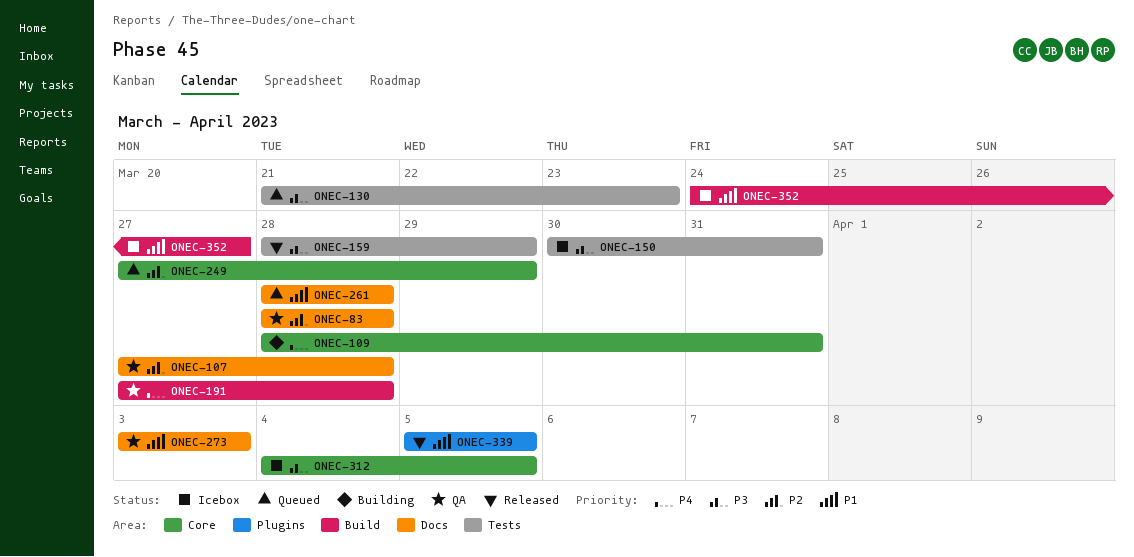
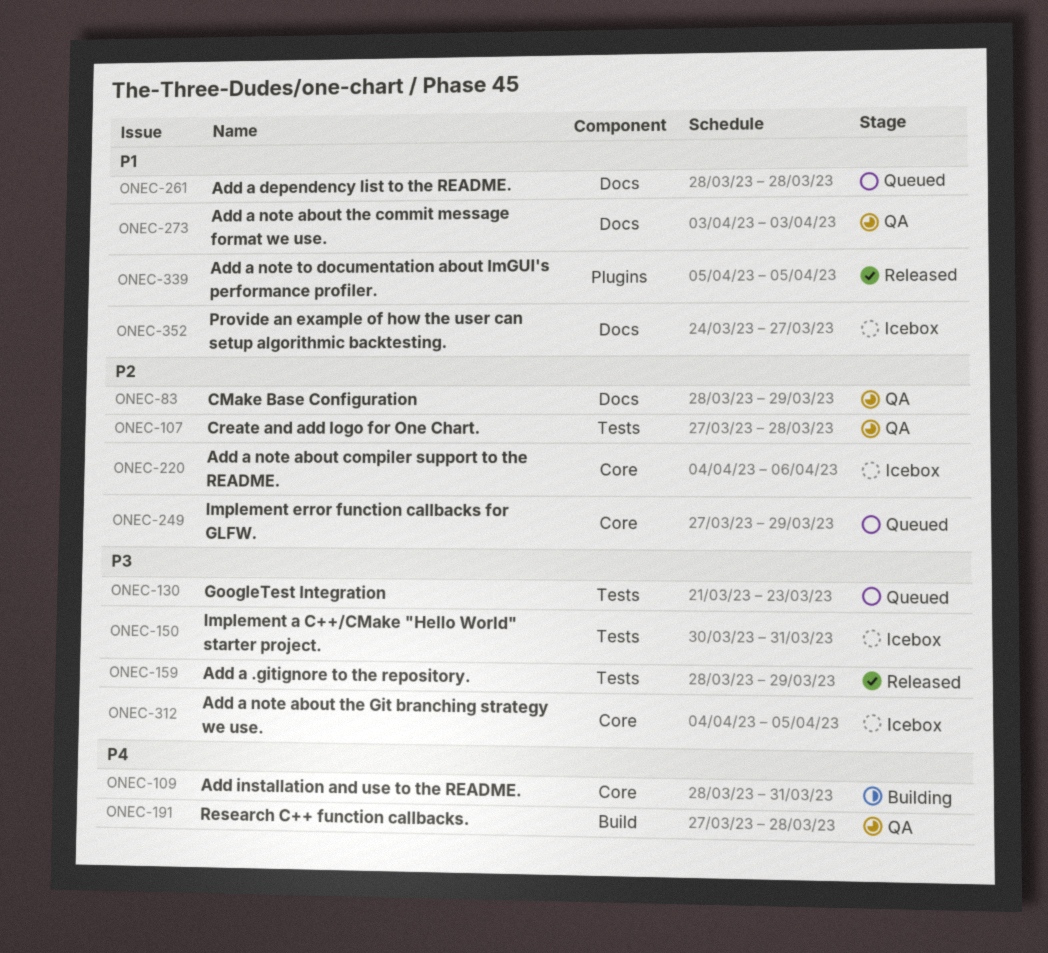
ONEC-83, due: Mar 28 -> Mar 29
ONEC-107, label: Docs -> Tests
ONEC-220: none -> present
ONEC-352, label: Build -> Docs

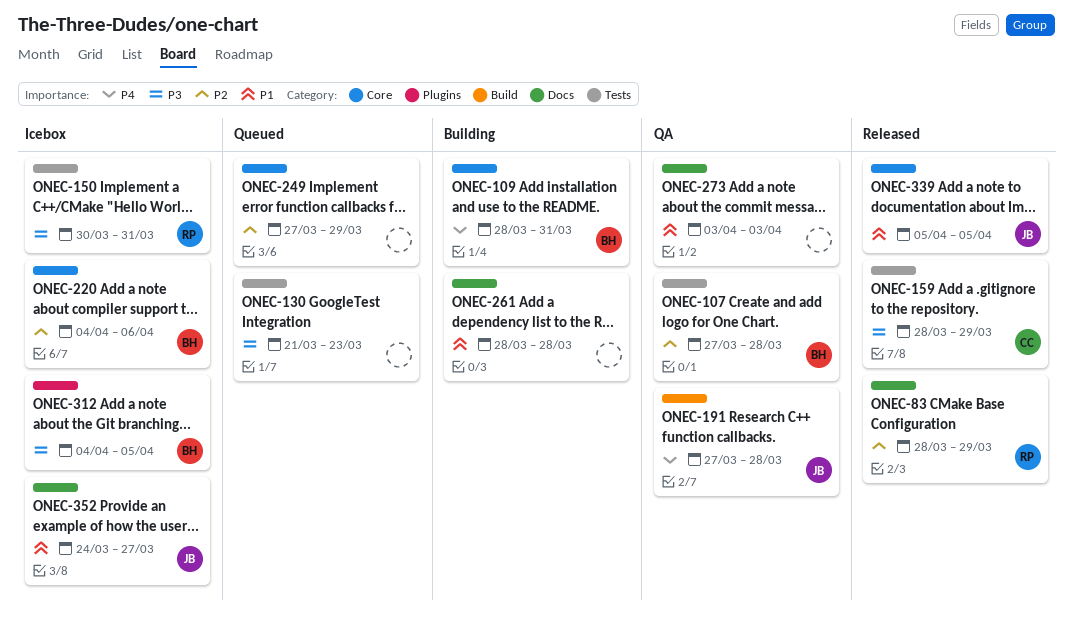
ONEC-83, status: QA -> Released
ONEC-261, status: Queued -> Building
ONEC-312, label: Core -> Plugins
ONEC-339, label: Plugins -> Core

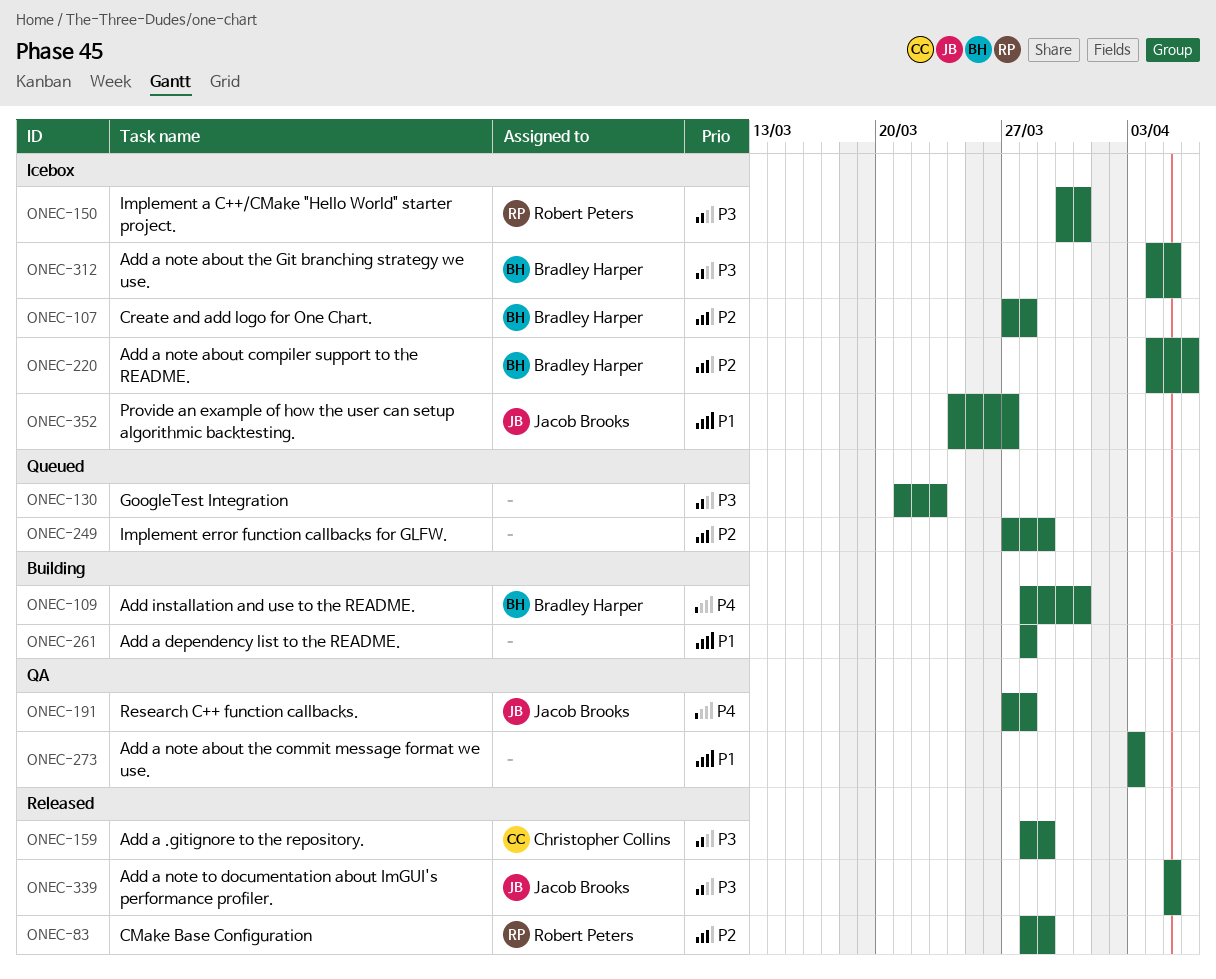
ONEC-107, status: QA -> Icebox
ONEC-339, priority: P1 -> P3

